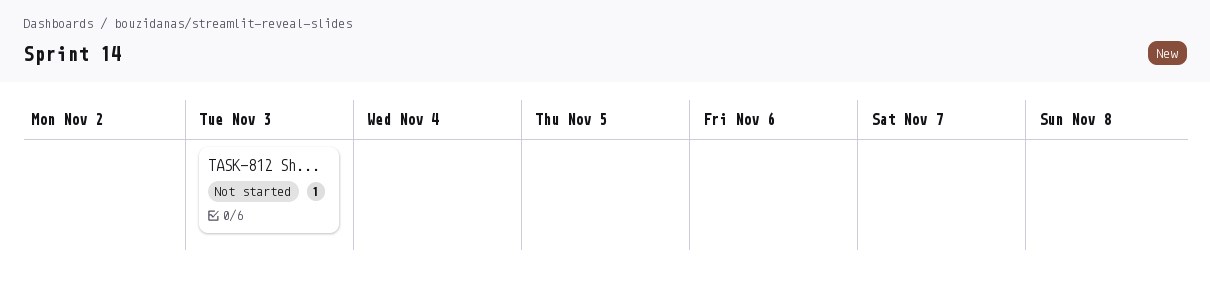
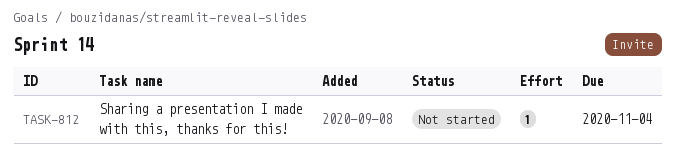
TASK-812, due: Nov 3 -> Nov 4

